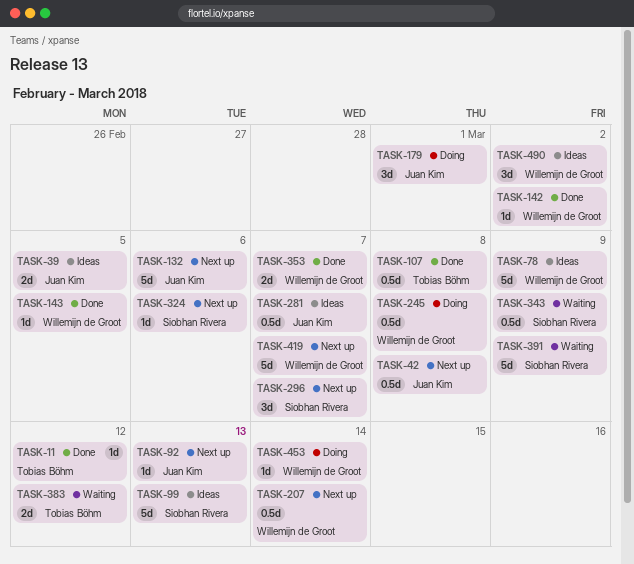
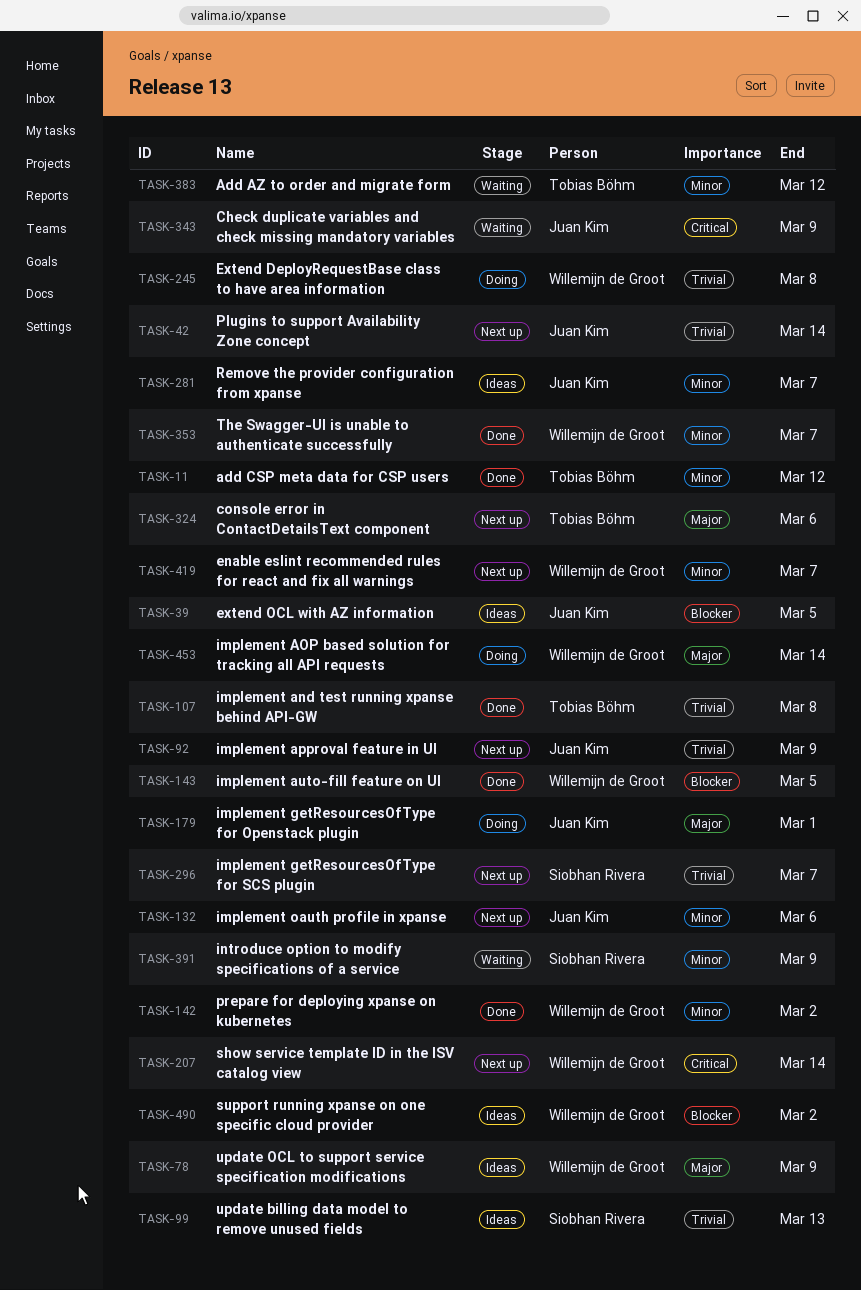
TASK-42, due: Mar 8 -> Mar 14
TASK-92, due: Mar 13 -> Mar 9
TASK-324, owner: Siobhan Rivera -> Tobias Böhm
TASK-343, owner: Siobhan Rivera -> Juan Kim

